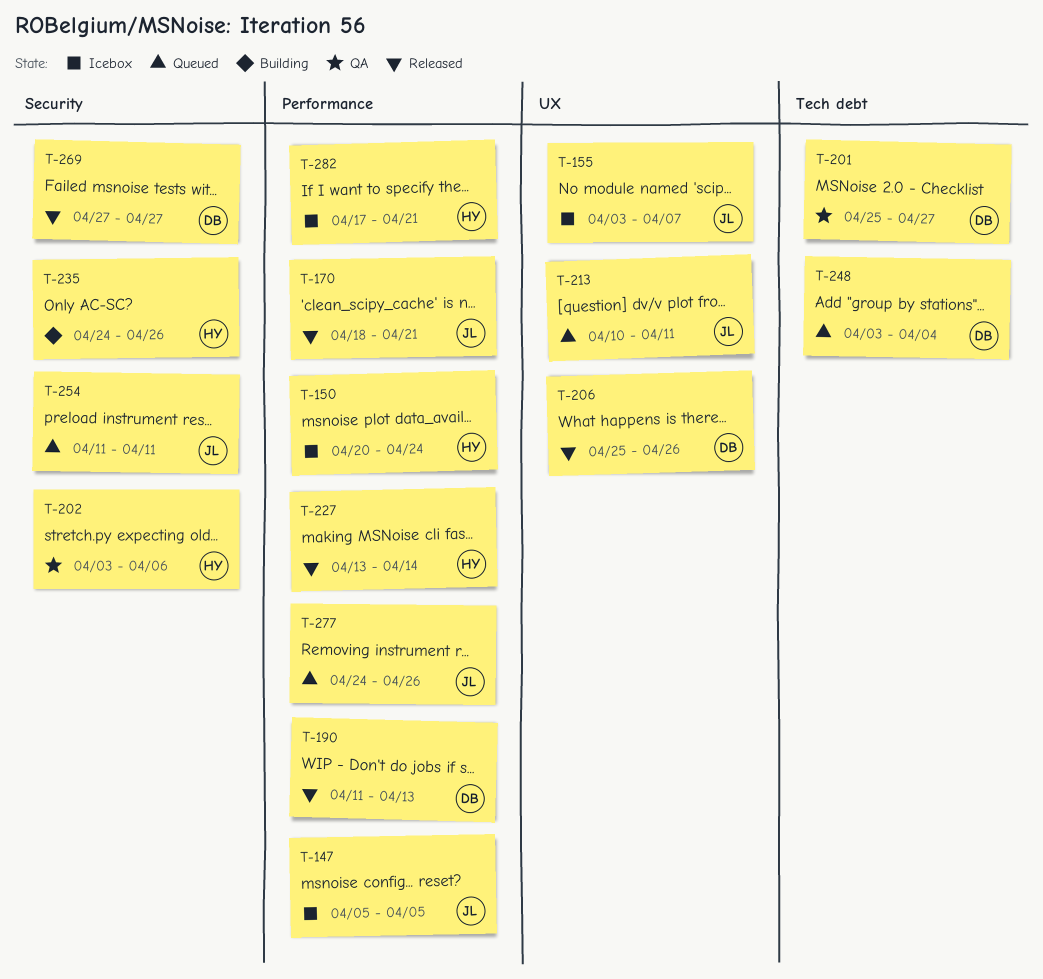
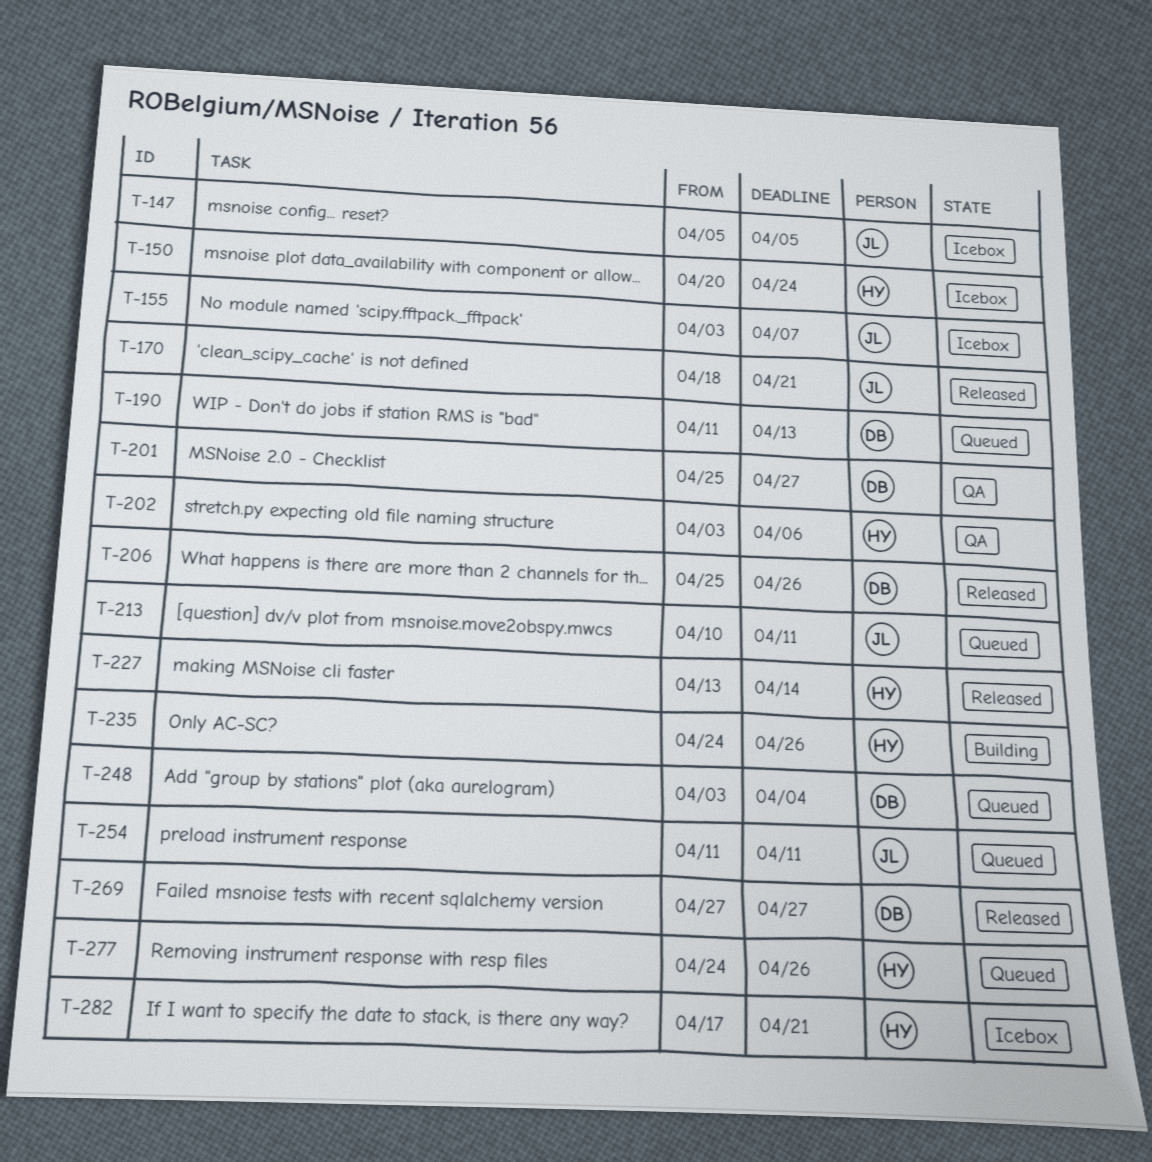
T-190, status: Released -> Queued
T-277, owner: JL -> HY

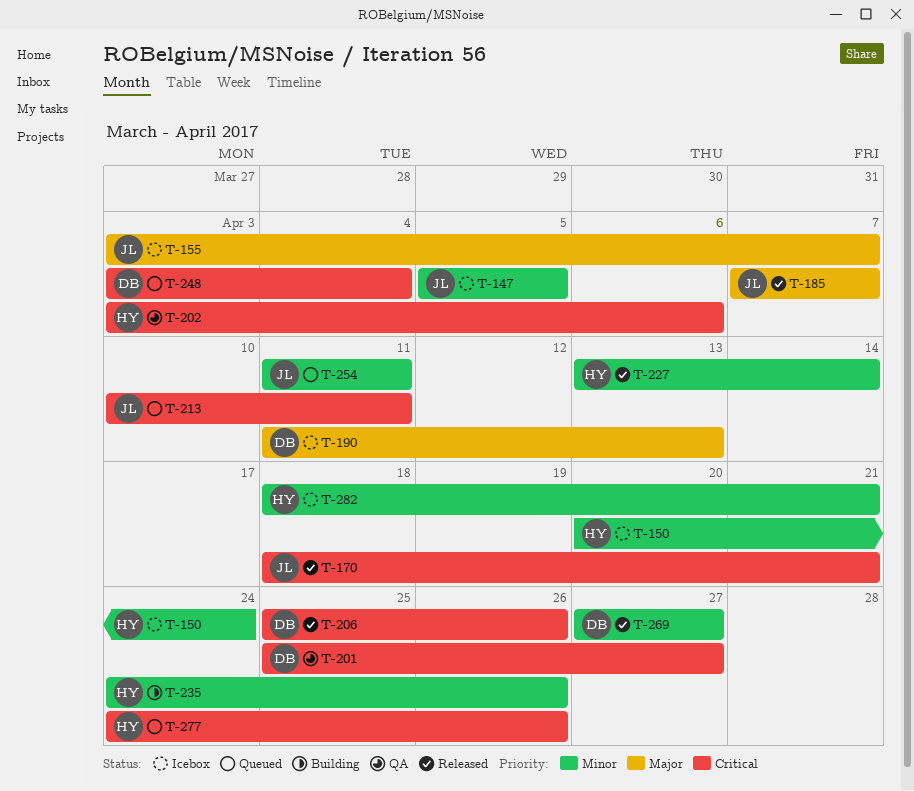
T-185: none -> present
T-190, status: Queued -> Icebox
T-282, start: Apr 17 -> Apr 18

